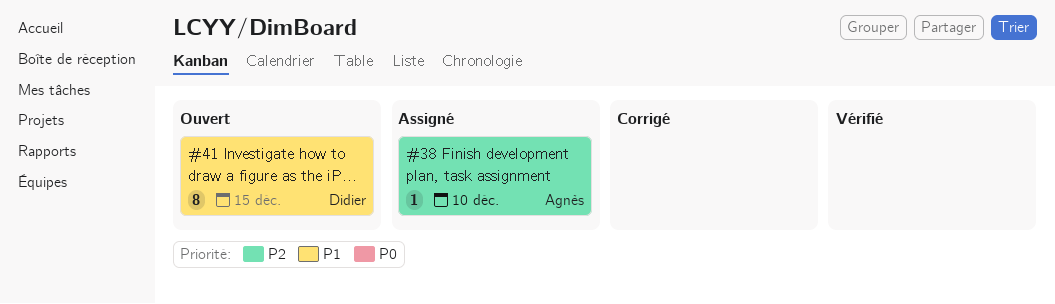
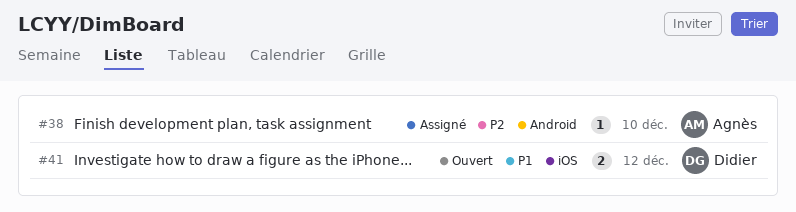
#41, estimate: 8 -> 2
#41, due: Dec 15 -> Dec 12

